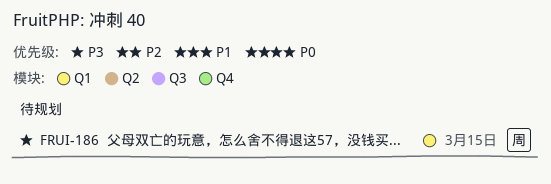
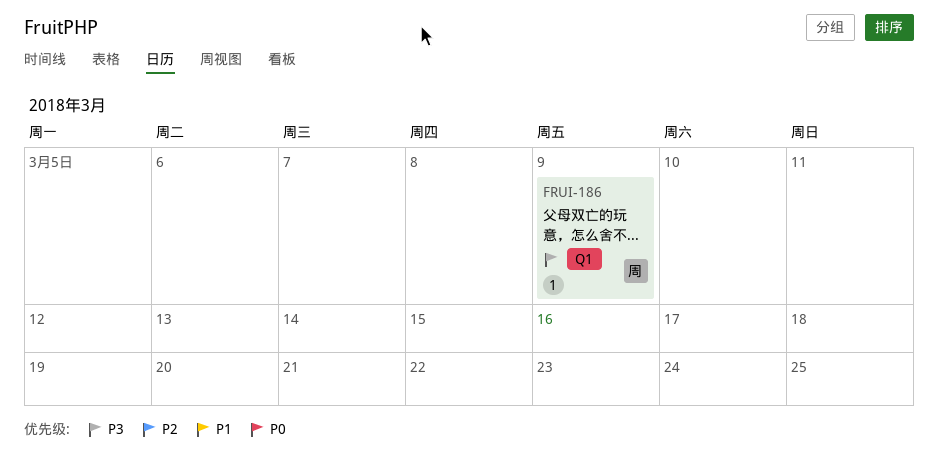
FRUI-186, due: Mar 15 -> Mar 9

